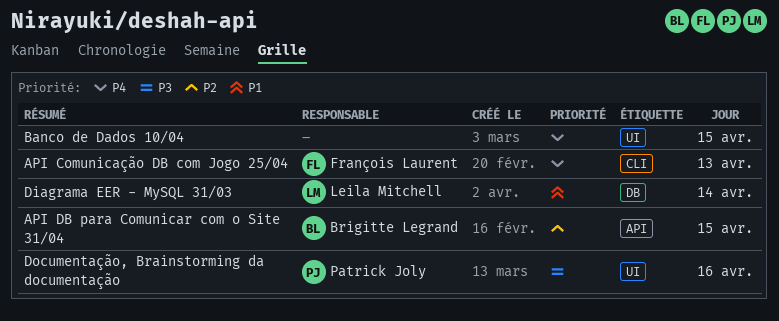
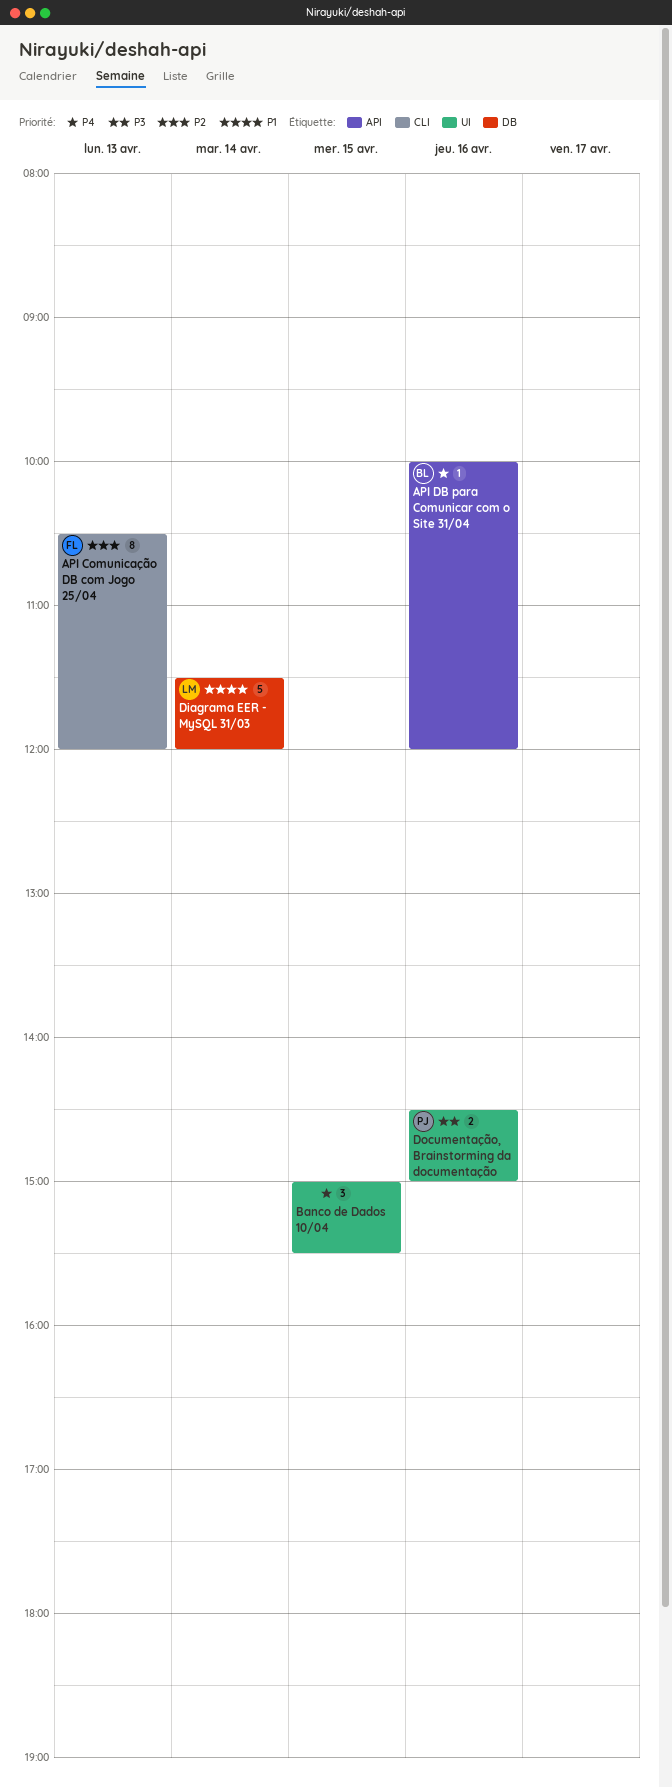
API Comunicação DB com Jogo 25/04, priority: P4 -> P2
API DB para Comunicar com o Site 31/04, priority: P2 -> P4
API DB para Comunicar com o Site 31/04, day: Apr 15 -> Apr 16

